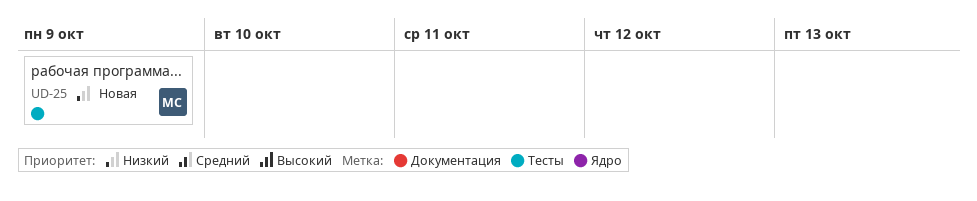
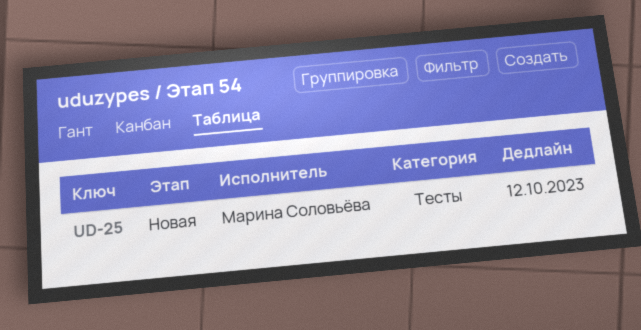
UD-25, due: Oct 9 -> Oct 12

